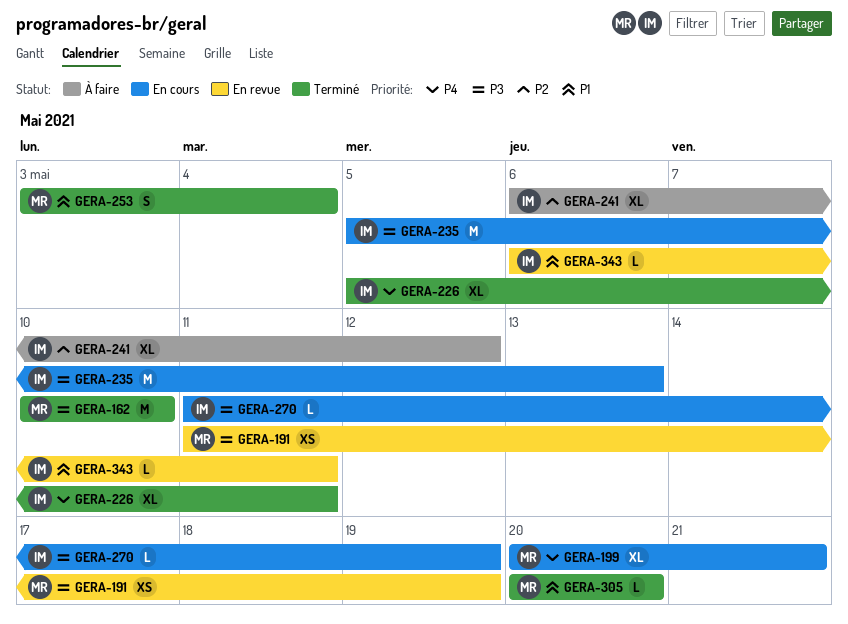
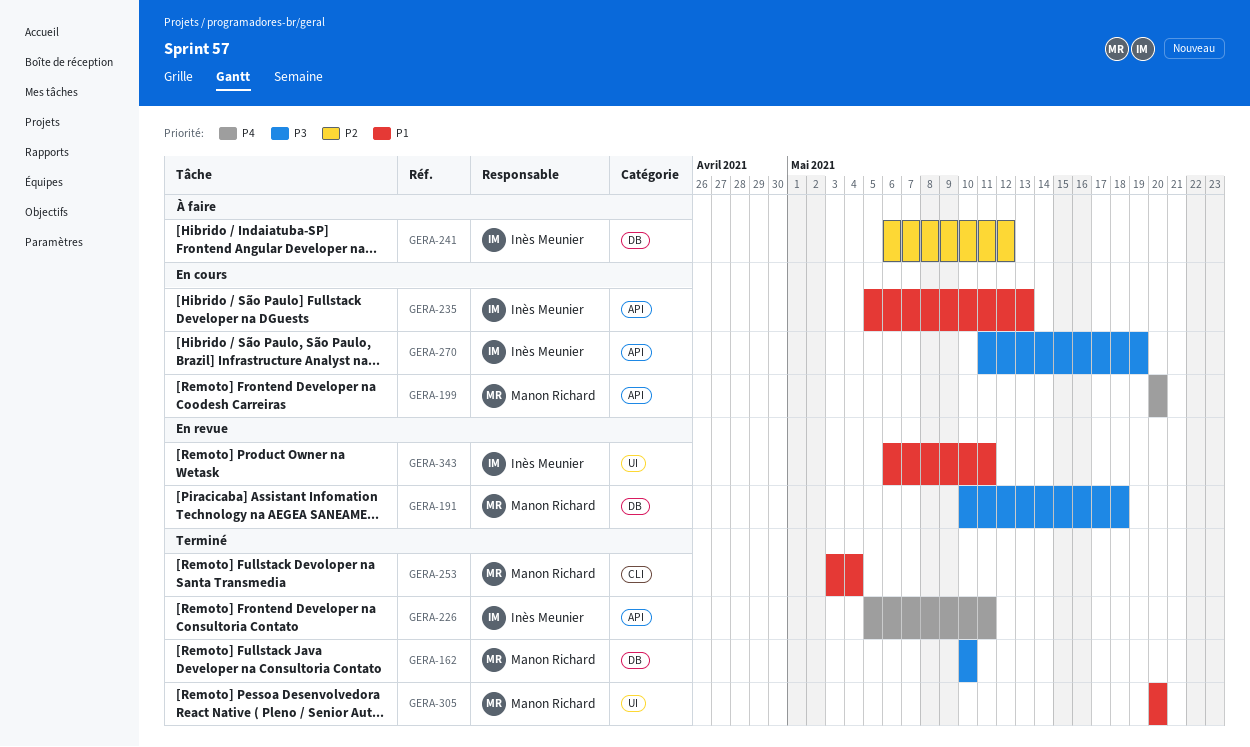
GERA-191, start: May 11 -> May 10
GERA-191, due: May 19 -> May 18
GERA-199, due: May 21 -> May 20
GERA-235, priority: P3 -> P1

